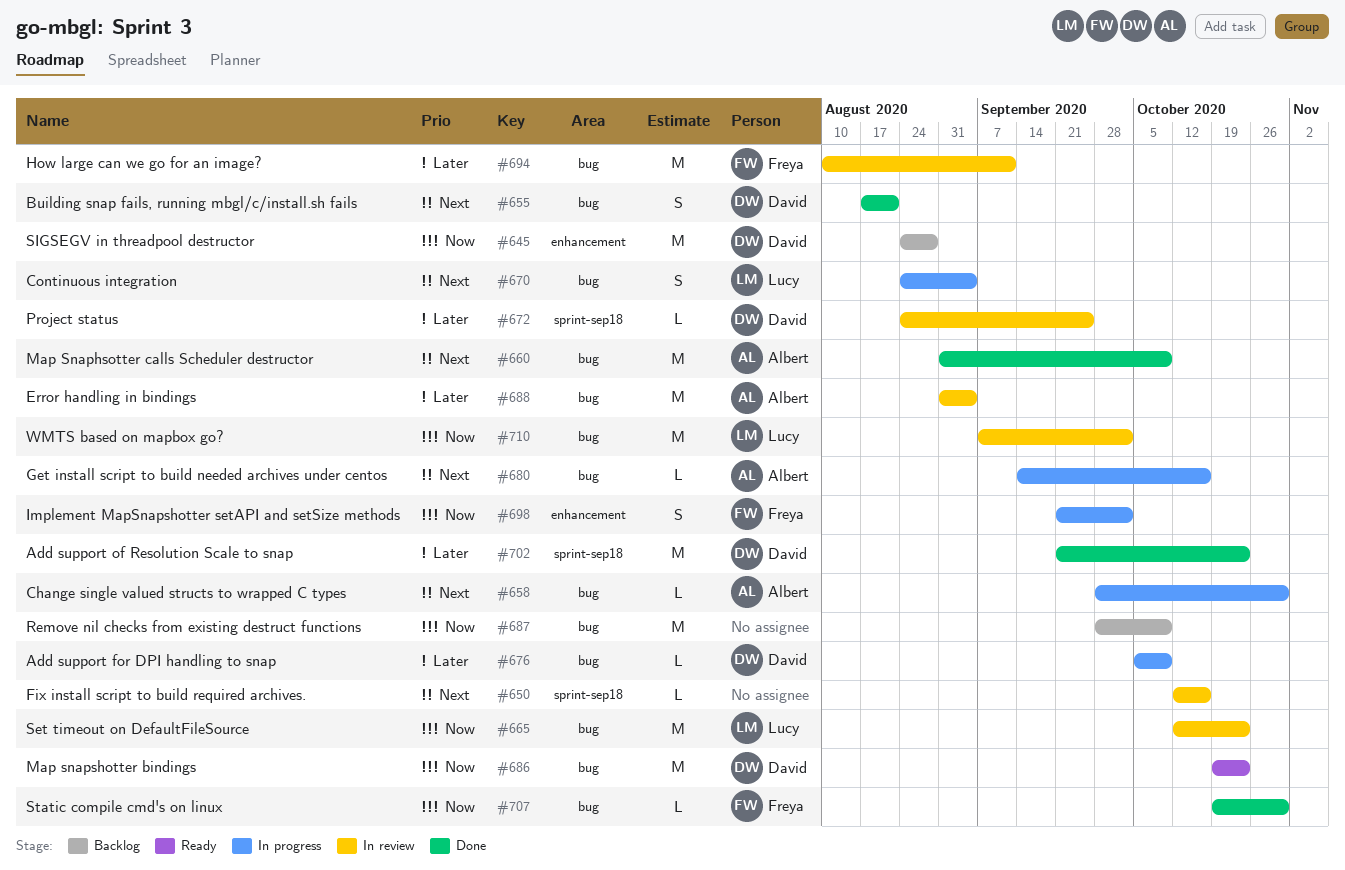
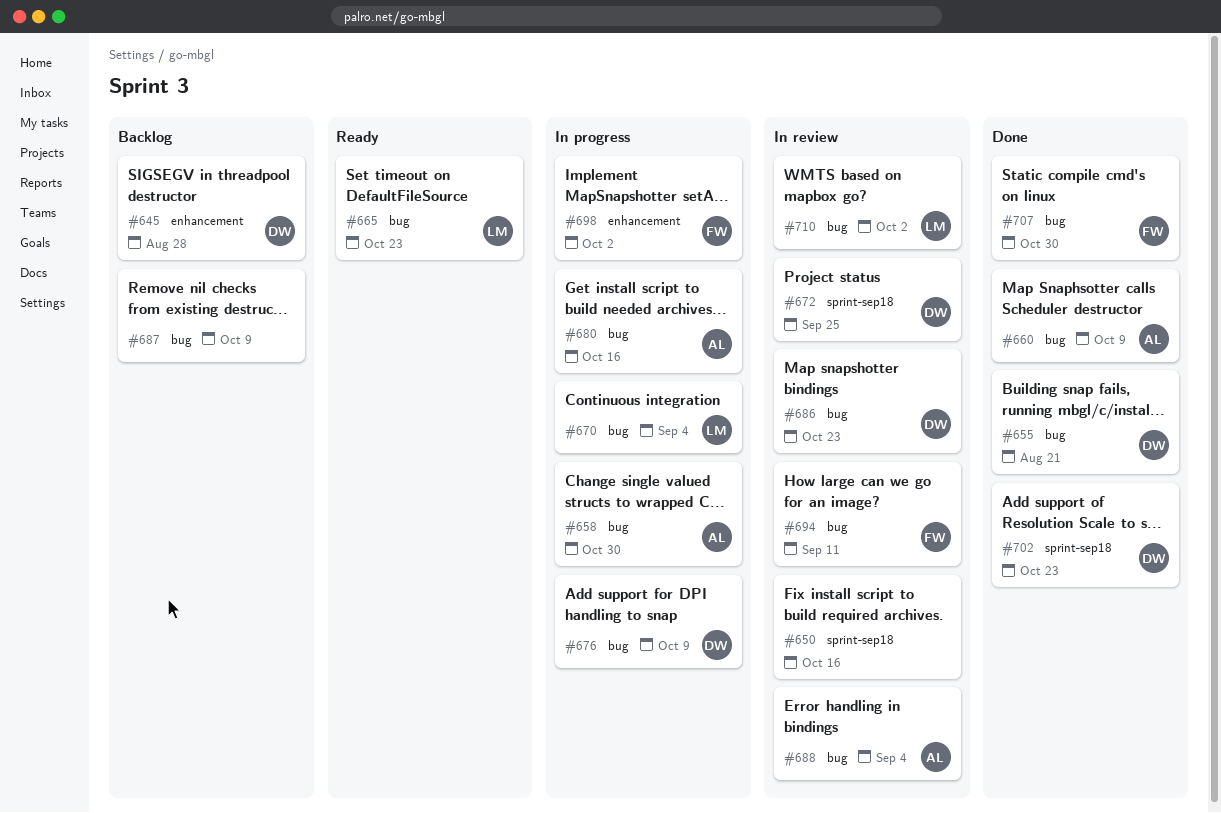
#665, status: In review -> Ready
#686, status: Ready -> In review

